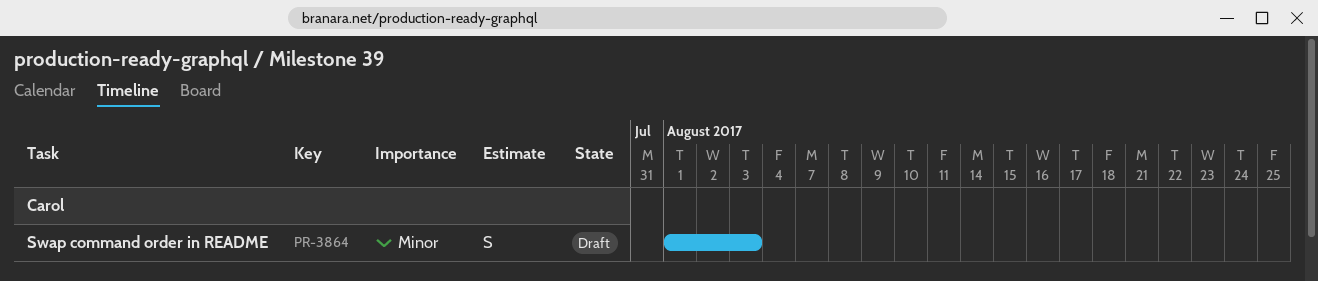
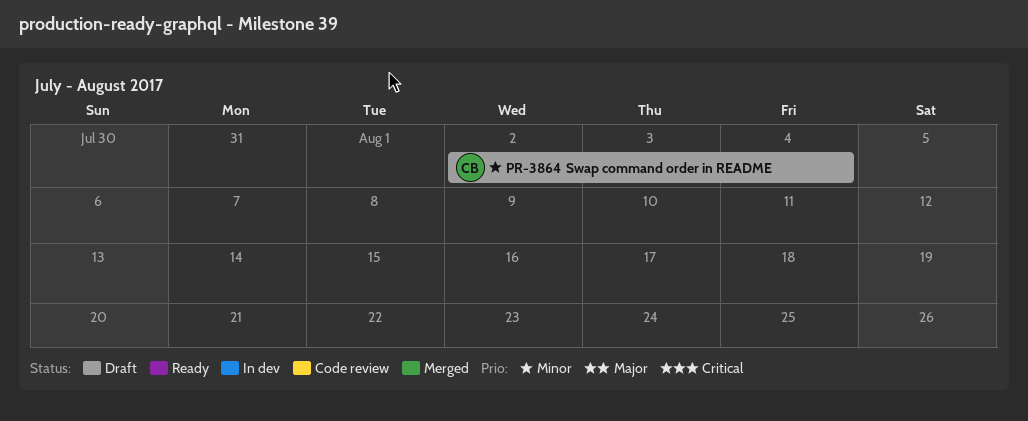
PR-3864, start: Aug 1 -> Aug 2
PR-3864, due: Aug 3 -> Aug 4

